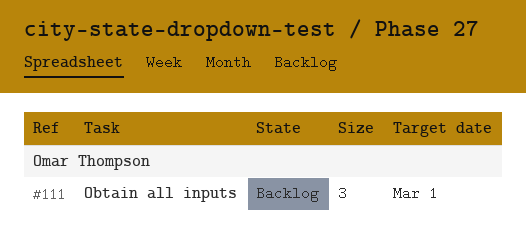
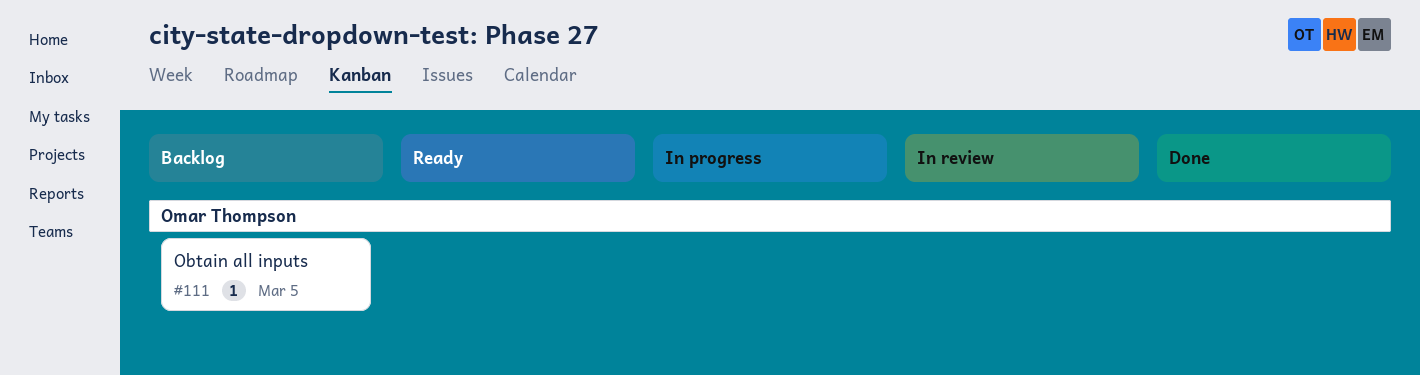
#111, estimate: 3 -> 1
#111, due: Mar 1 -> Mar 5

